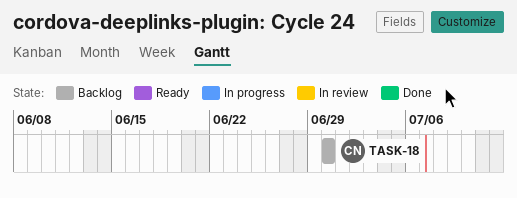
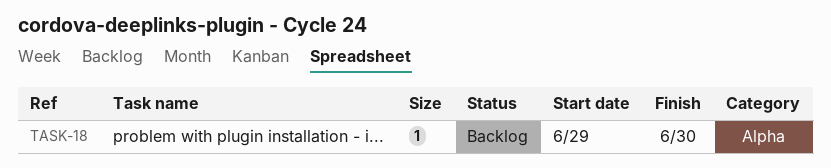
TASK-18, start: Jun 30 -> Jun 29

